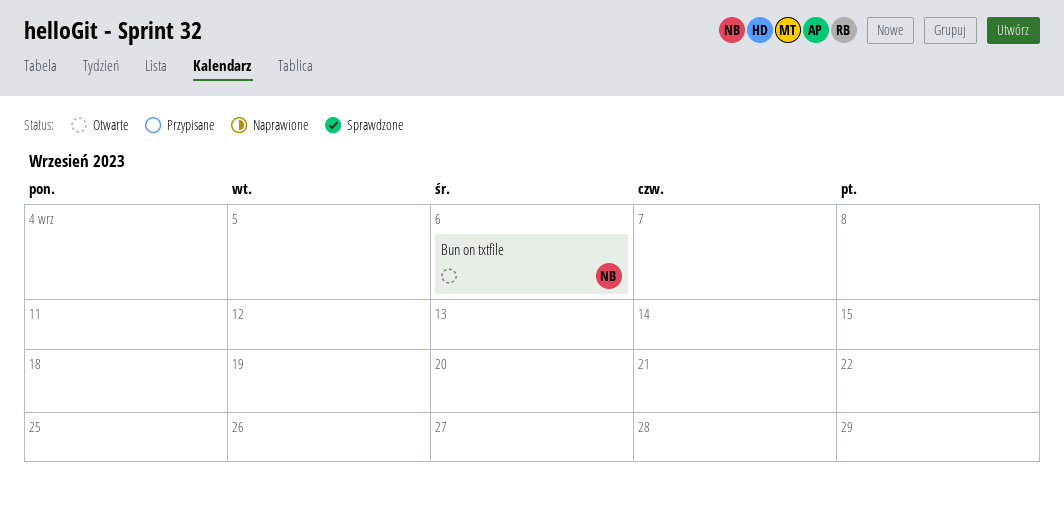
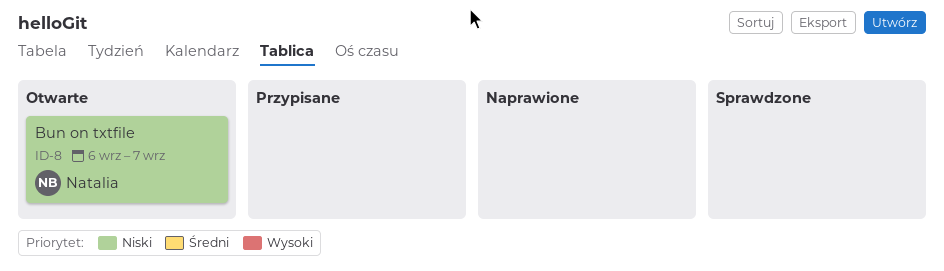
Bun on txtfile, due: Sep 6 -> Sep 7

